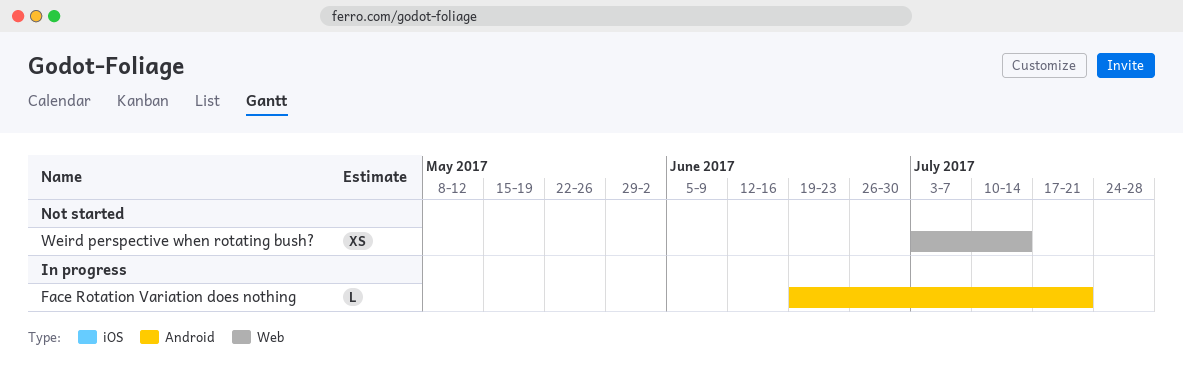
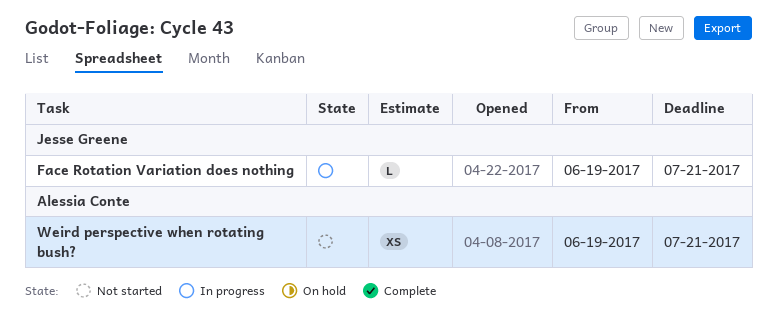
Weird perspective when rotating bush?, start: Jul 3 -> Jun 19
Weird perspective when rotating bush?, due: Jul 14 -> Jul 21

